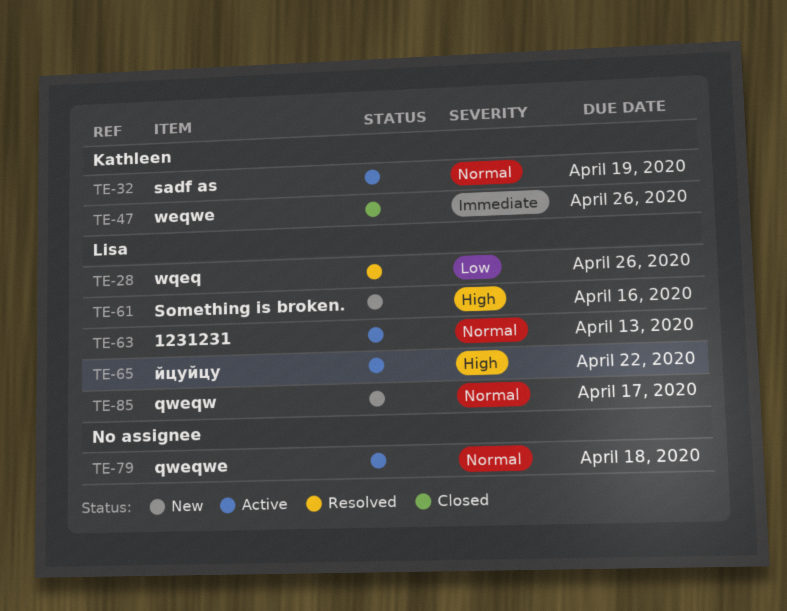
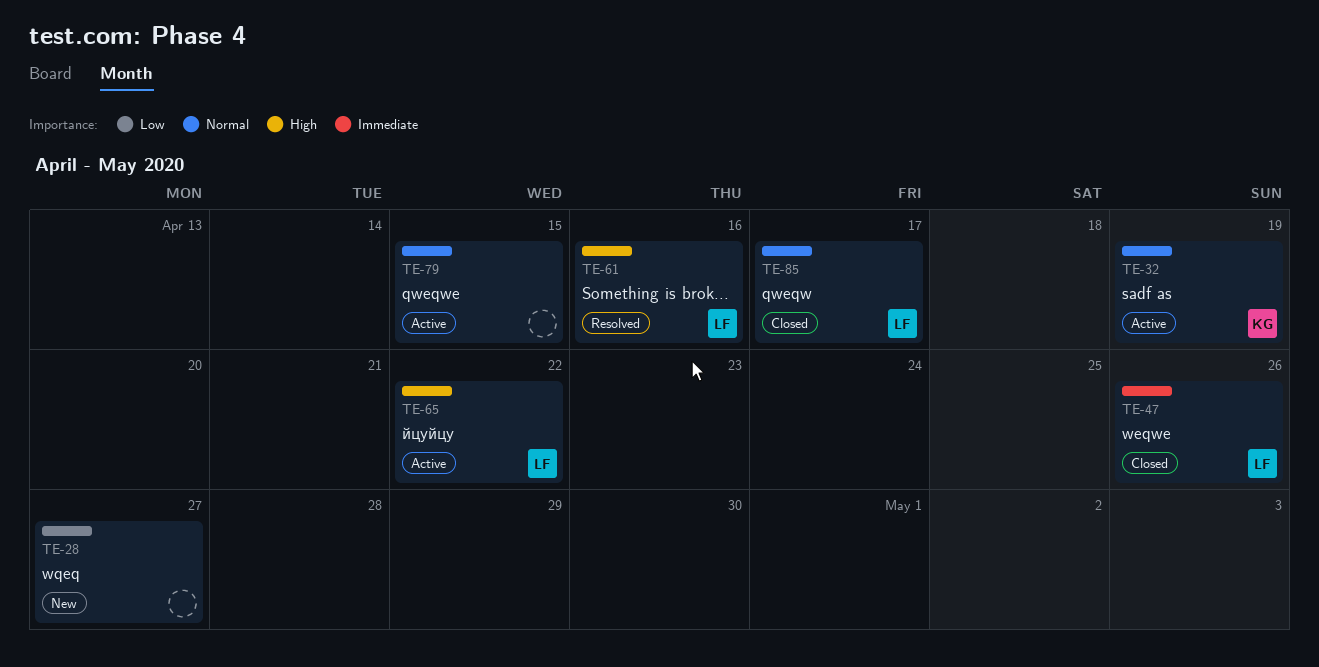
TE-28, status: Resolved -> New
TE-28, owner: Lisa -> none
TE-28, due: Apr 26 -> Apr 27
TE-47, owner: Kathleen -> Lisa
TE-61, status: New -> Resolved
TE-63: present -> none
TE-79, due: Apr 18 -> Apr 15
TE-85, status: New -> Closed

